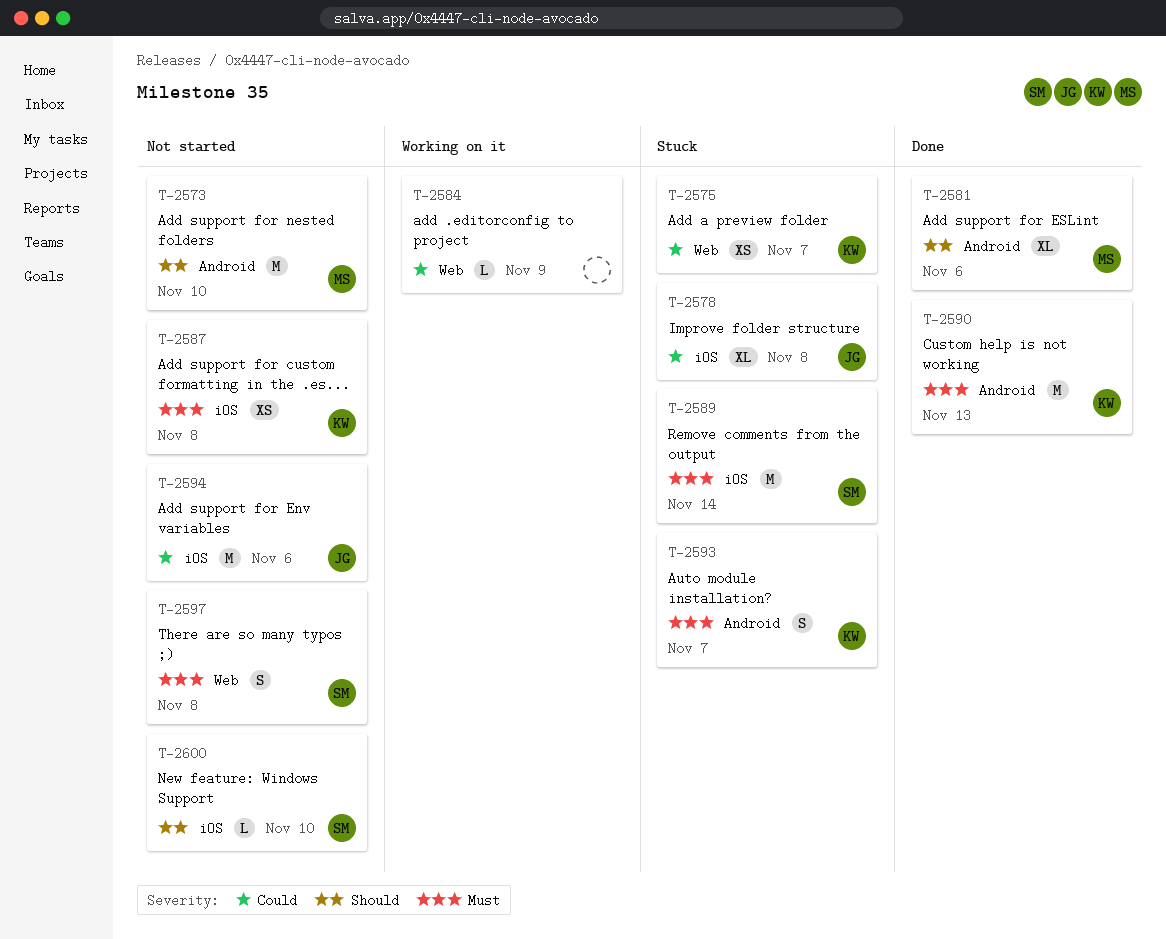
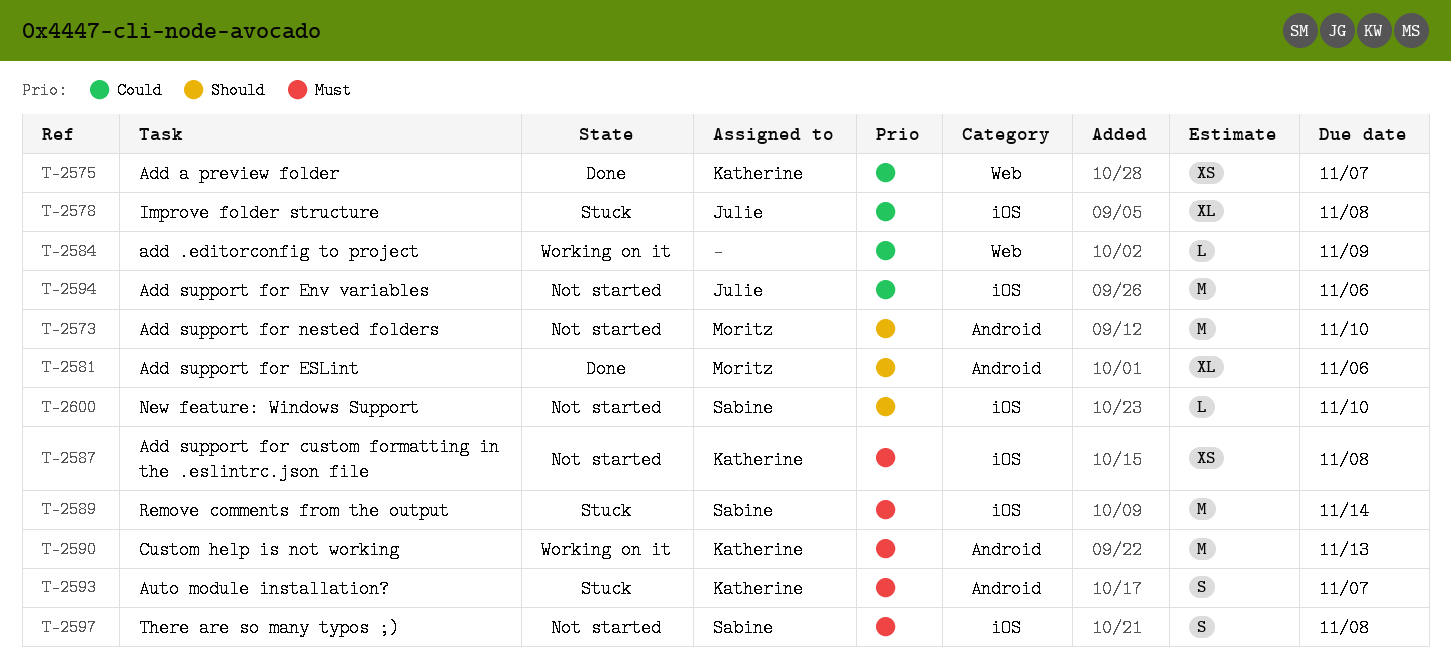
T-2575, status: Stuck -> Done
T-2590, status: Done -> Working on it
T-2597, label: Web -> iOS

